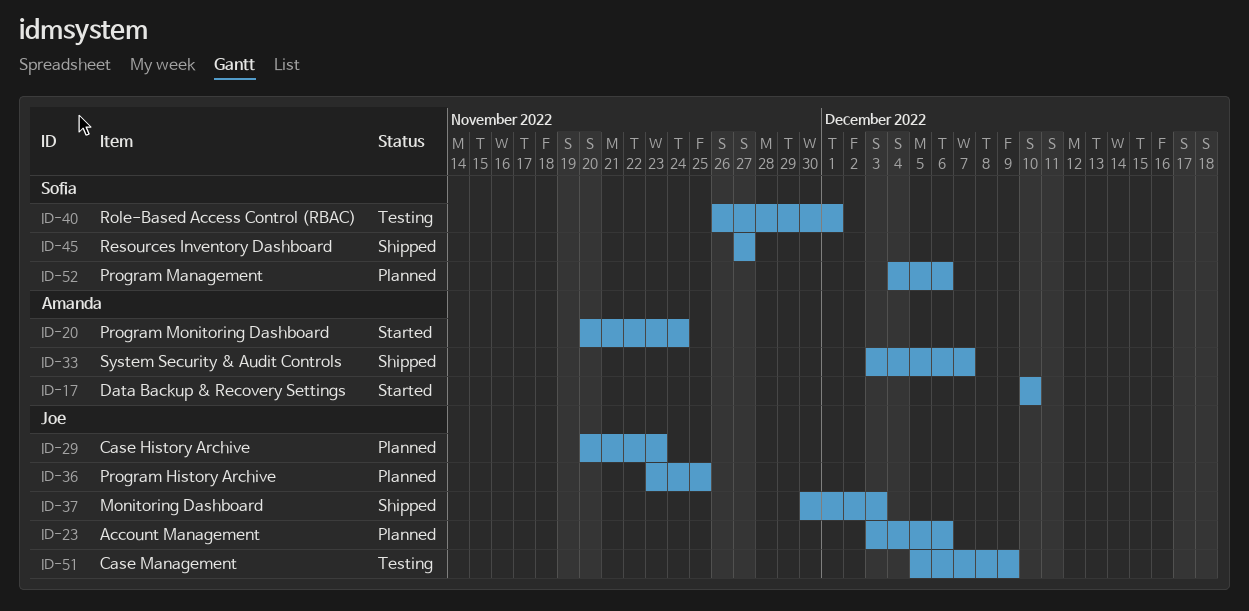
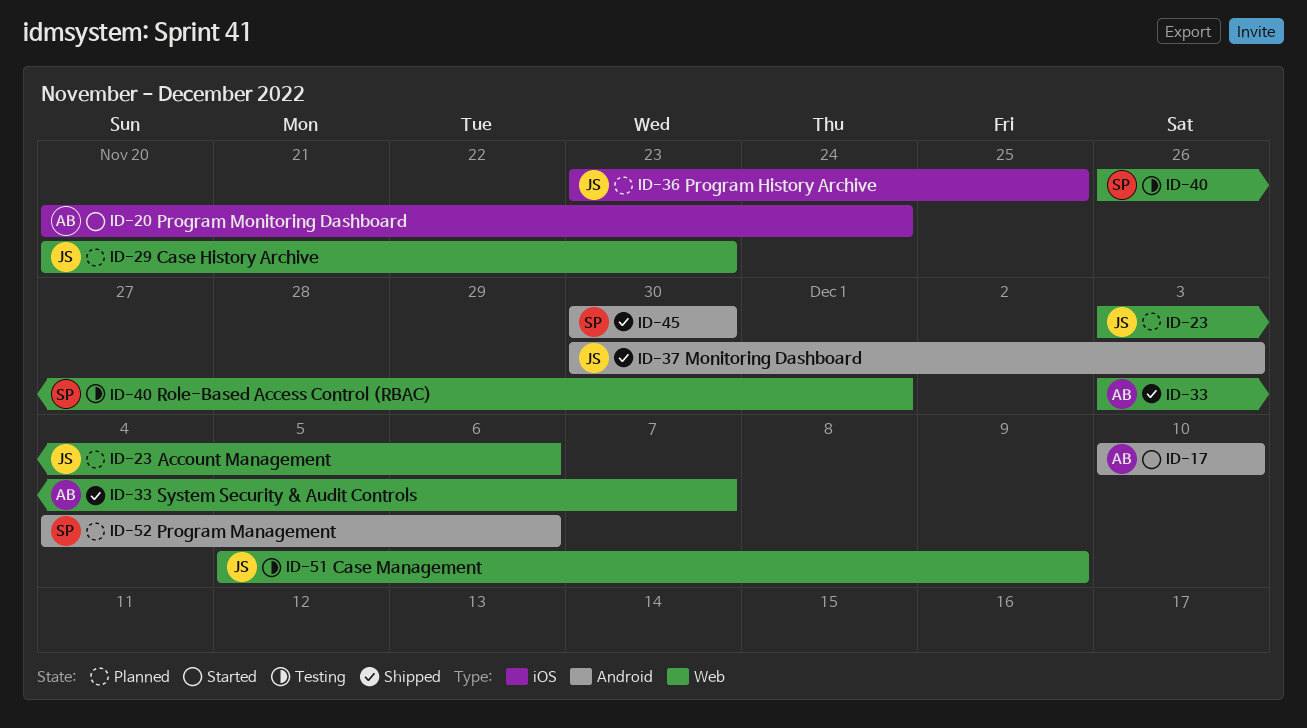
ID-45, start: Nov 27 -> Nov 30
ID-45, due: Nov 27 -> Nov 30

